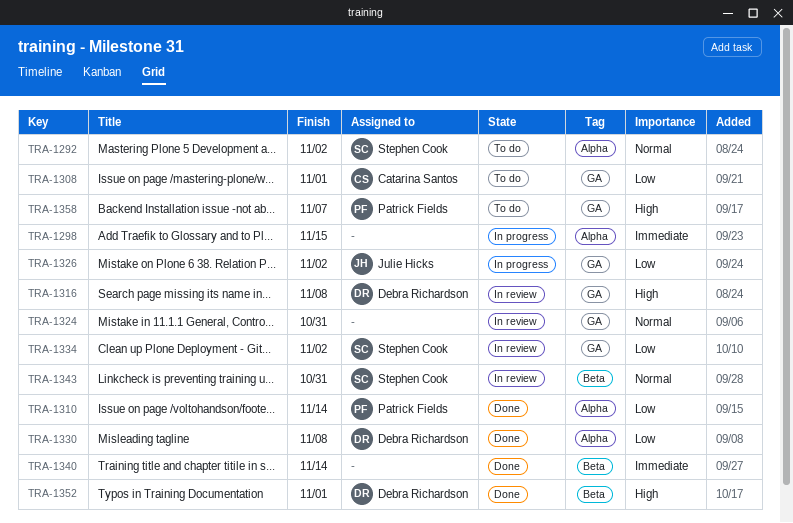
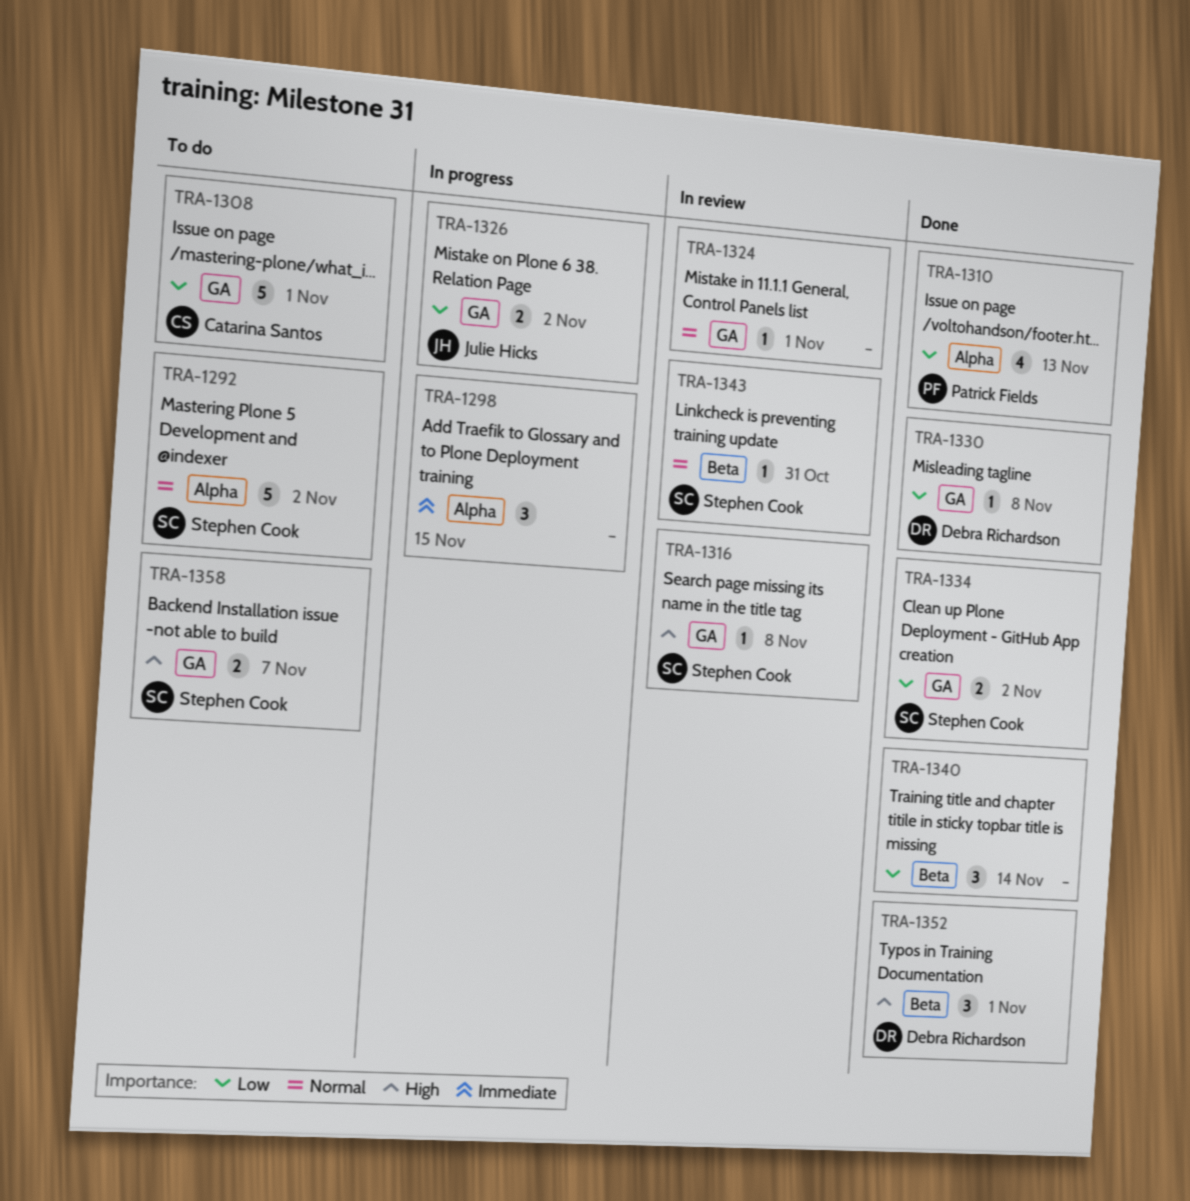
TRA-1310, due: Nov 14 -> Nov 13
TRA-1316, owner: Debra Richardson -> Stephen Cook
TRA-1324, due: Oct 31 -> Nov 1
TRA-1330, label: Alpha -> GA
TRA-1334, status: In review -> Done
TRA-1340, priority: Immediate -> Low
TRA-1358, owner: Patrick Fields -> Stephen Cook

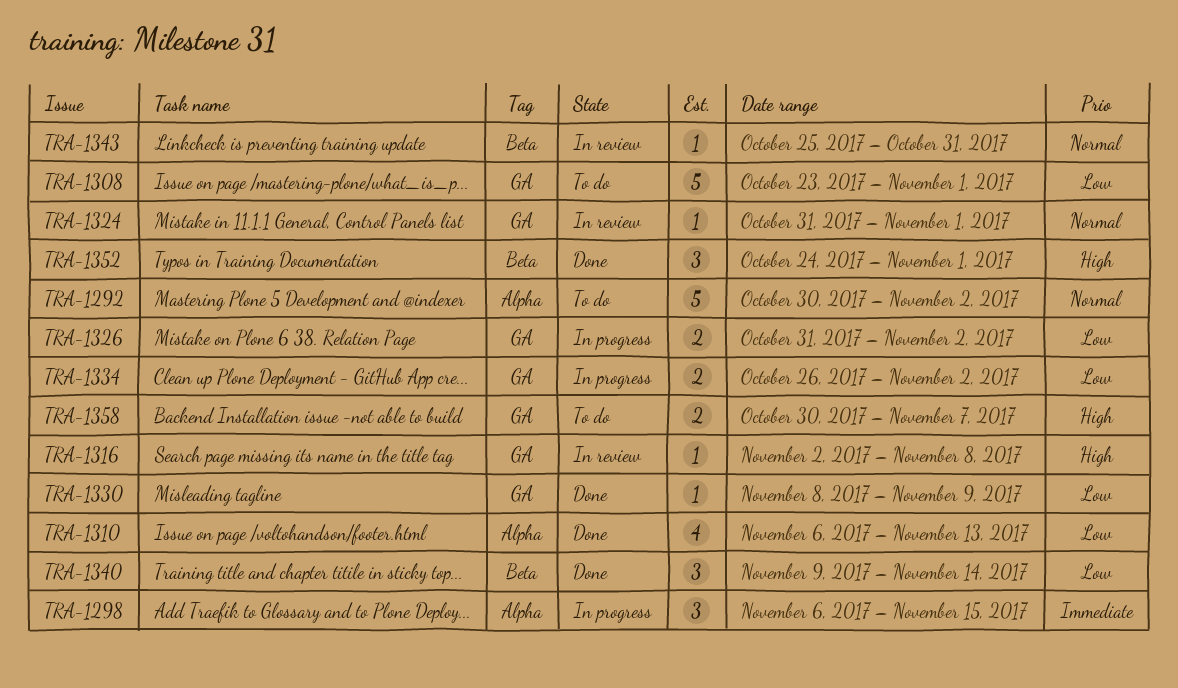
TRA-1330, due: Nov 8 -> Nov 9
TRA-1334, status: Done -> In progress

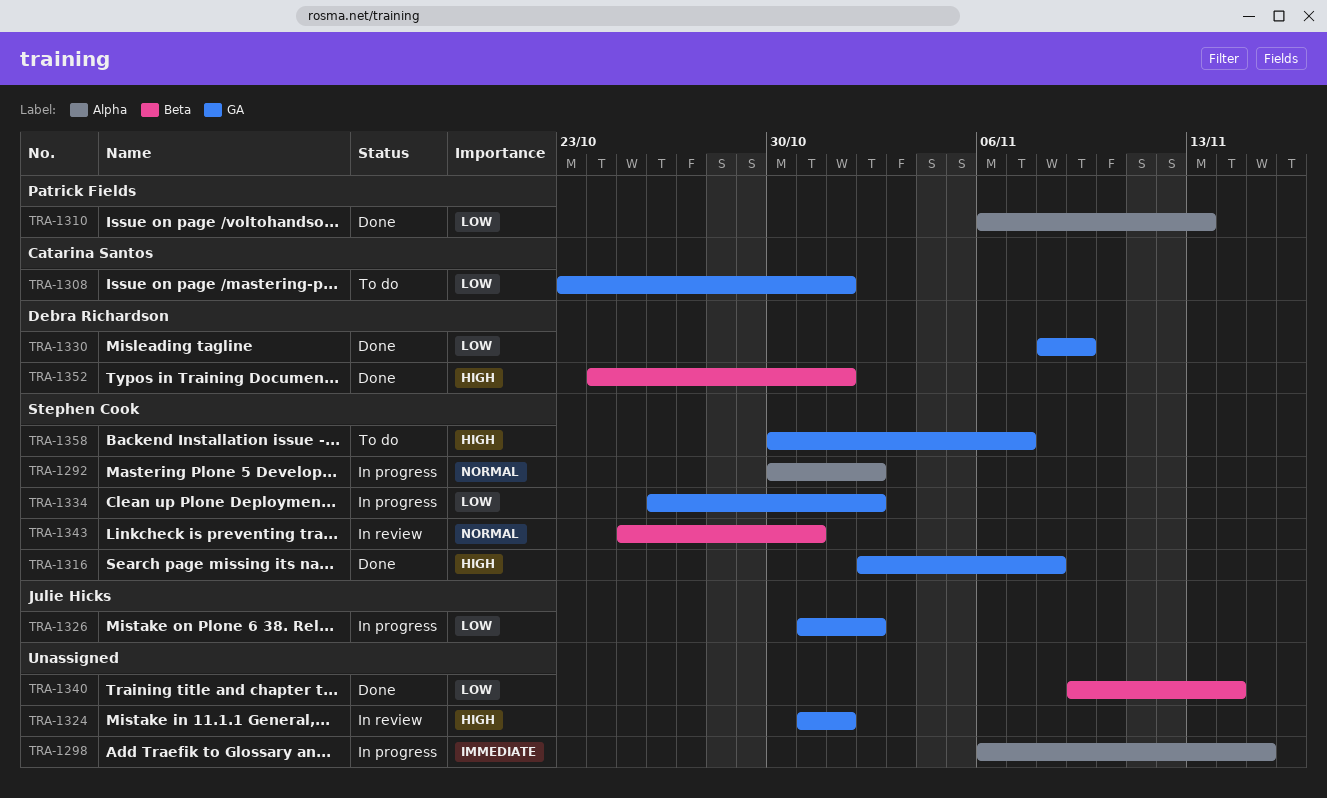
TRA-1292, status: To do -> In progress
TRA-1316, status: In review -> Done
TRA-1324, priority: Normal -> High

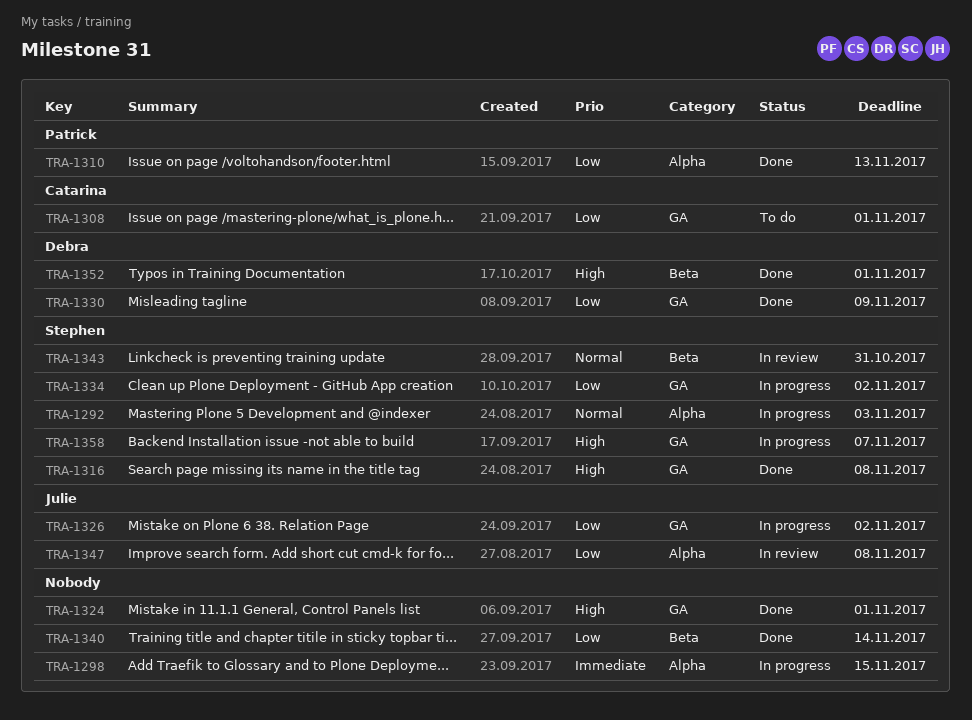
TRA-1292, due: Nov 2 -> Nov 3
TRA-1324, status: In review -> Done
TRA-1347: none -> present
TRA-1358, status: To do -> In progress

